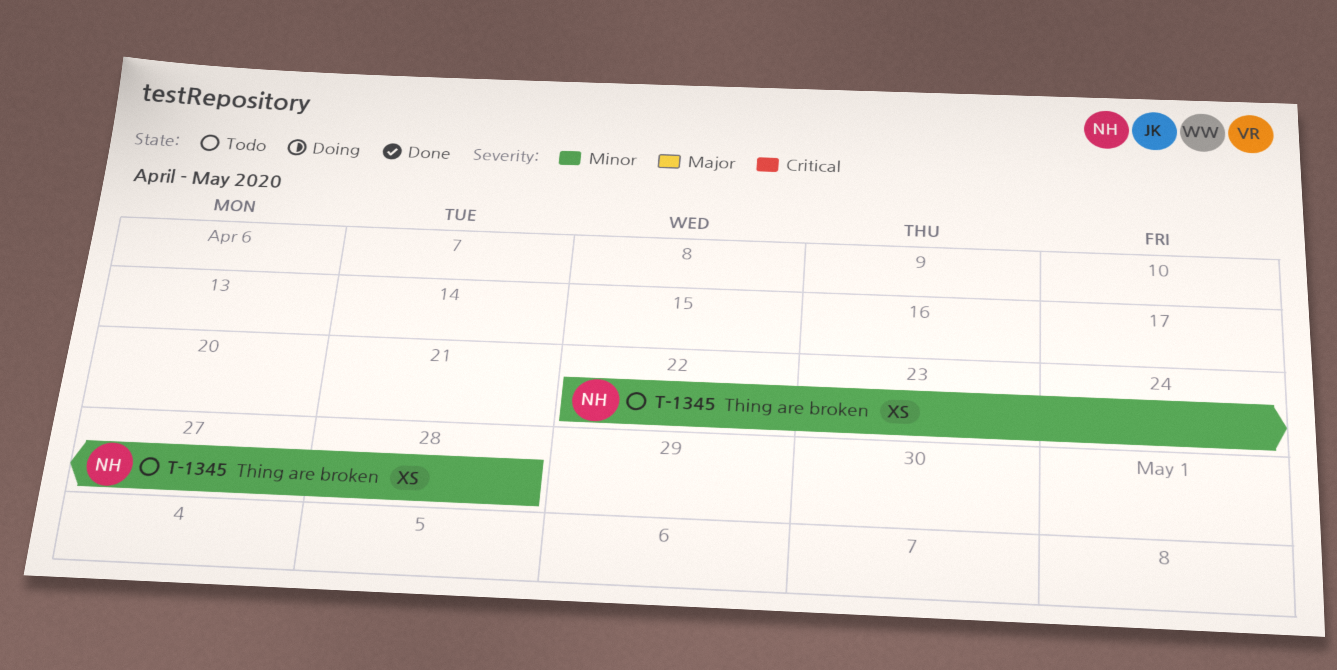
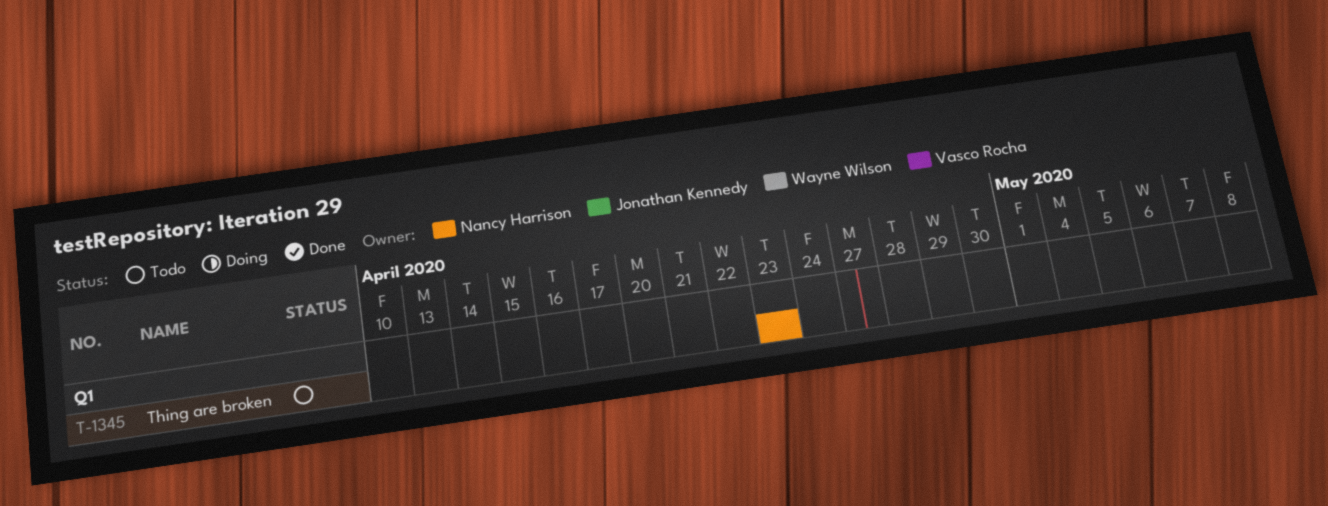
T-1345, start: Apr 22 -> Apr 23
T-1345, due: Apr 28 -> Apr 23

